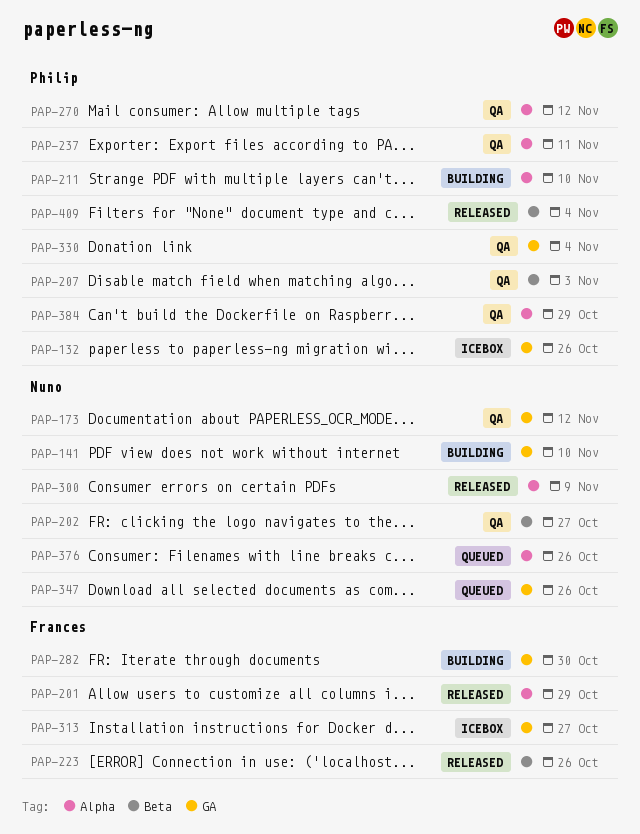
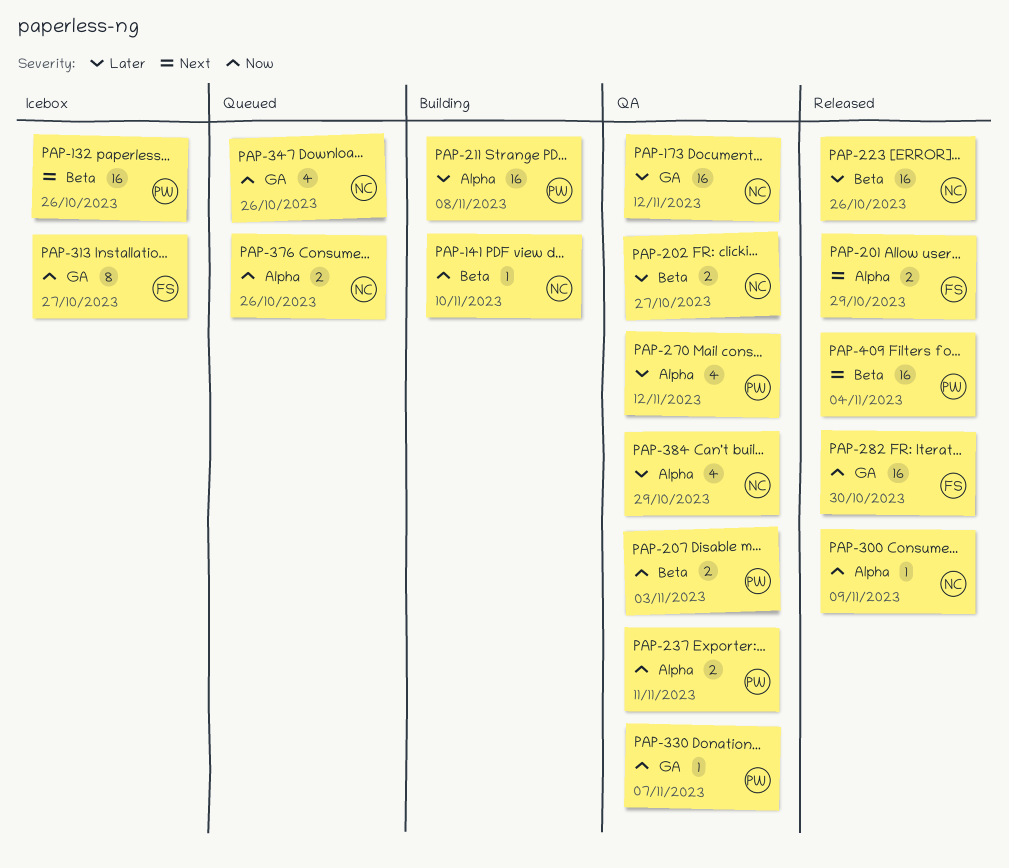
PAP-132, label: GA -> Beta
PAP-141, label: GA -> Beta
PAP-211, due: Nov 10 -> Nov 8
PAP-223, owner: Frances -> Nuno
PAP-282, status: Building -> Released
PAP-330, due: Nov 4 -> Nov 7
PAP-384, owner: Philip -> Nuno

